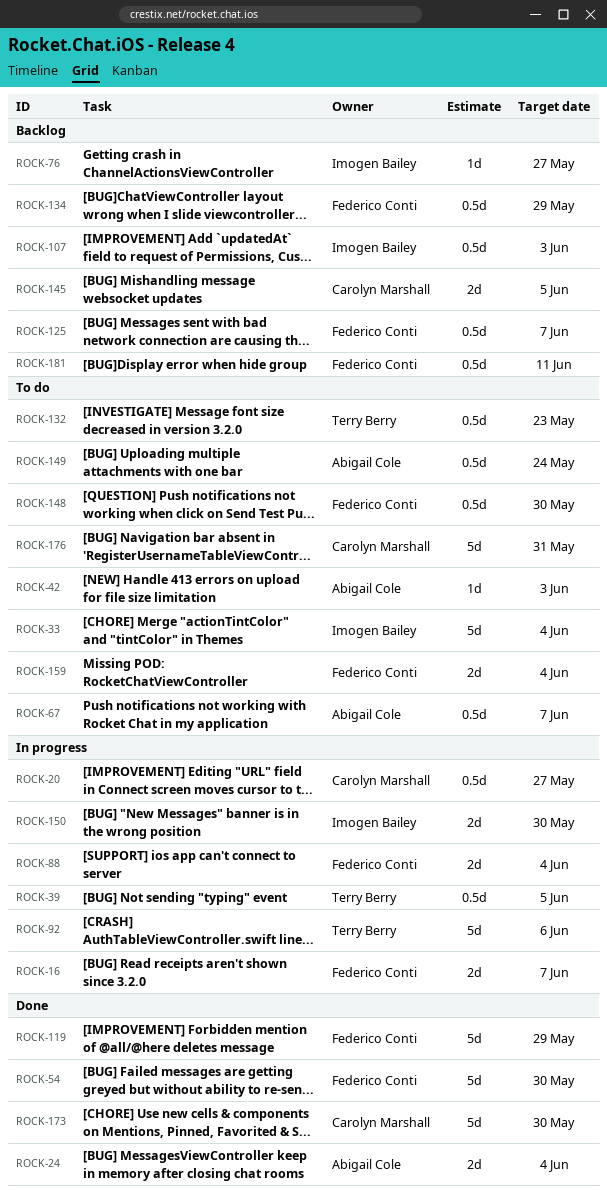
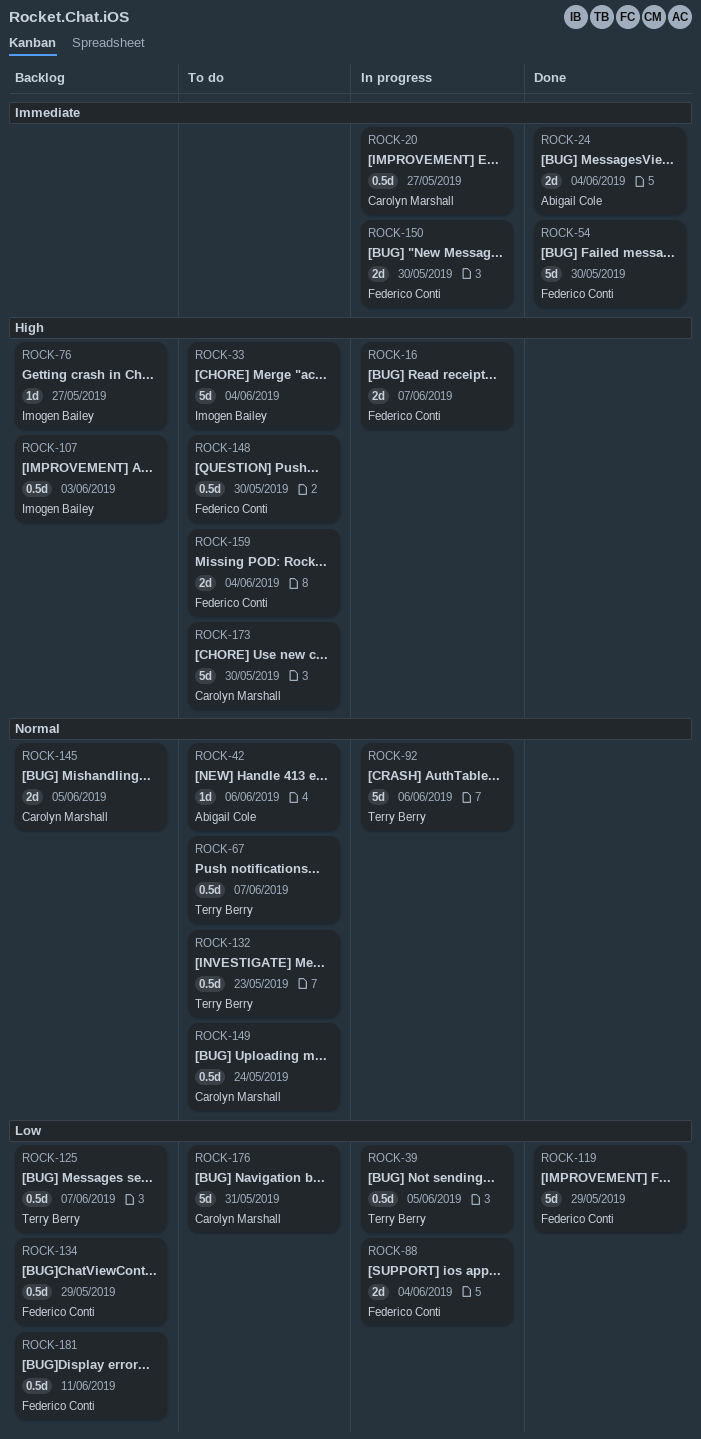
ROCK-42, due: Jun 3 -> Jun 6
ROCK-67, owner: Abigail Cole -> Terry Berry
ROCK-125, owner: Federico Conti -> Terry Berry
ROCK-149, owner: Abigail Cole -> Carolyn Marshall
ROCK-150, owner: Imogen Bailey -> Federico Conti
ROCK-173, status: Done -> To do

